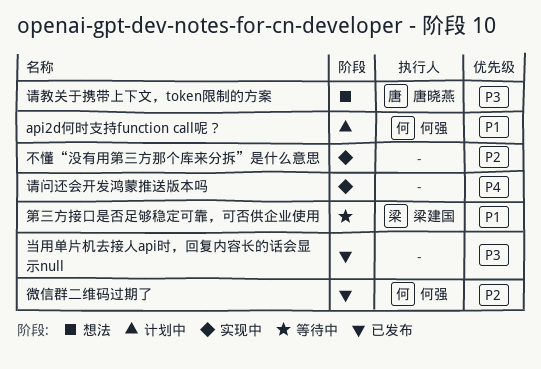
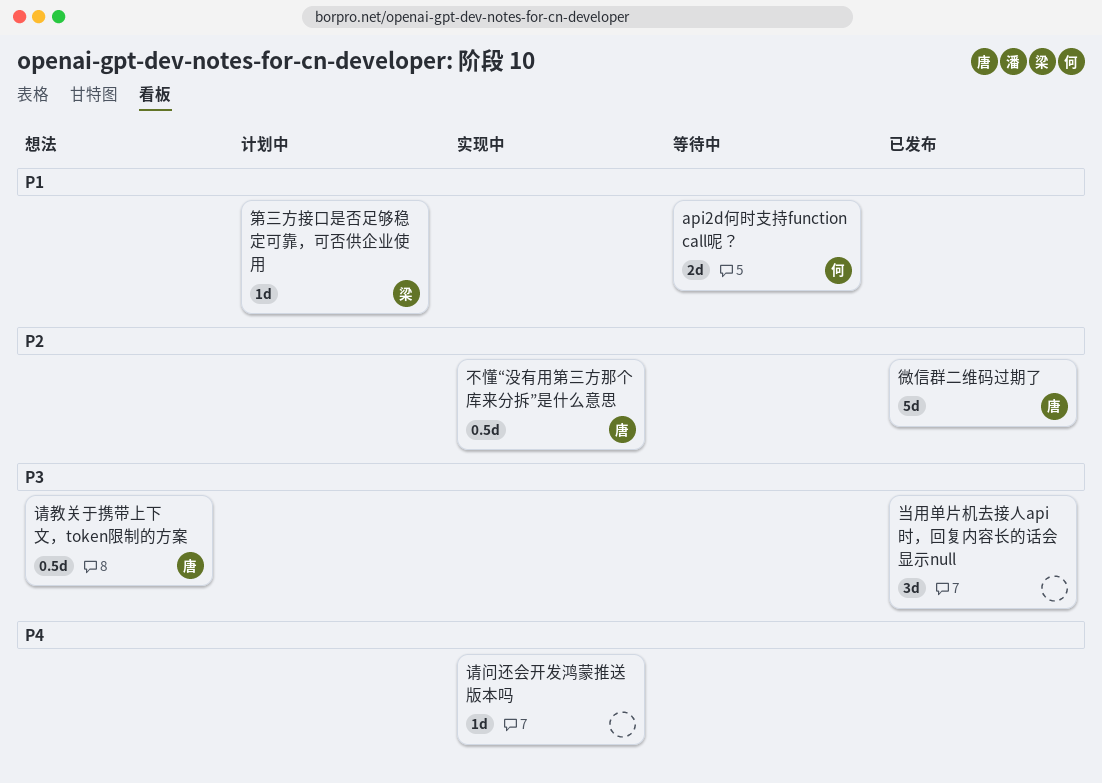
api2d何时支持function call呢？, status: 计划中 -> 等待中
不懂“没有用第三方那个库来分拆”是什么意思, owner: none -> 唐晓燕
微信群二维码过期了, owner: 何强 -> 唐晓燕
第三方接口是否足够稳定可靠，可否供企业使用, status: 等待中 -> 计划中

